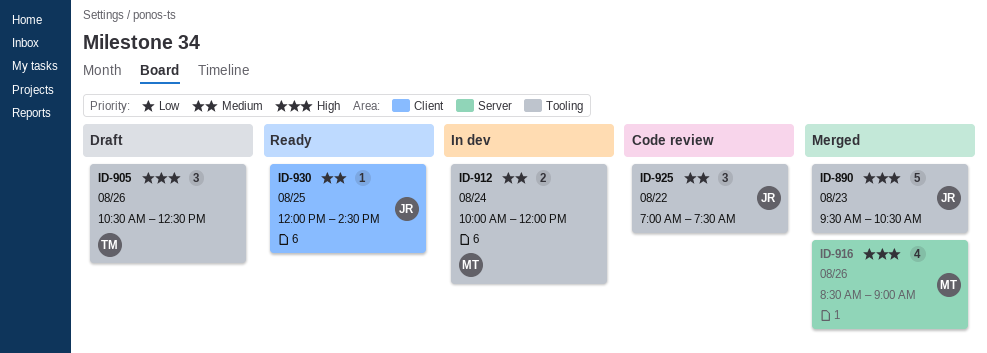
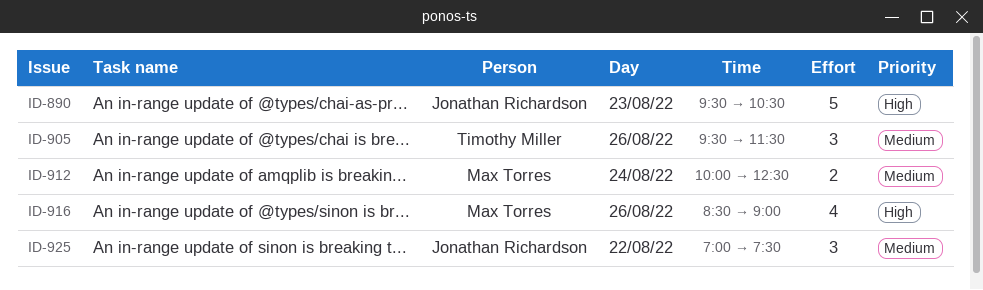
ID-905, priority: High -> Medium
ID-905, begins: 10:30 -> 09:30
ID-905, ends: 12:30 -> 11:30
ID-912, ends: 12:00 -> 12:30
ID-930: present -> none

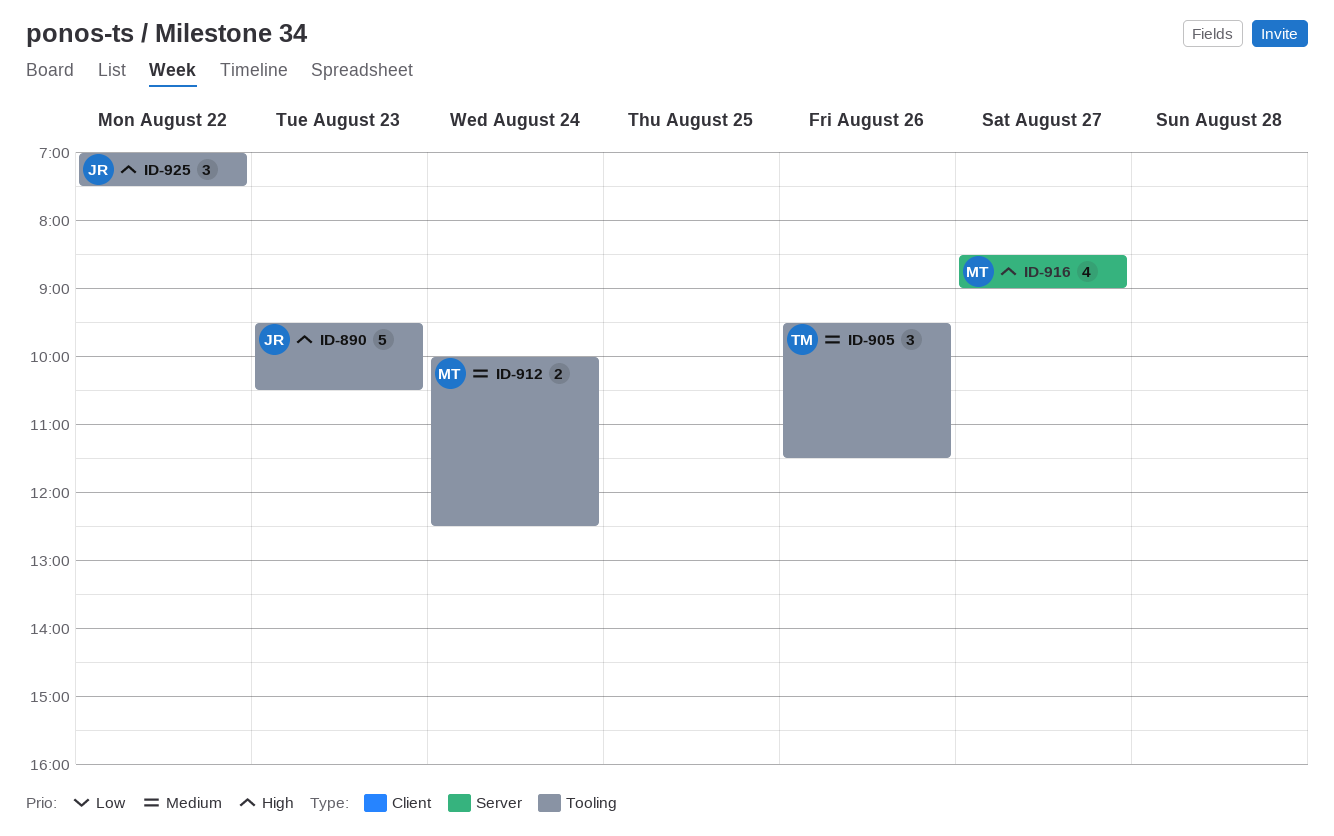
ID-916, day: Aug 26 -> Aug 27
ID-925, priority: Medium -> High

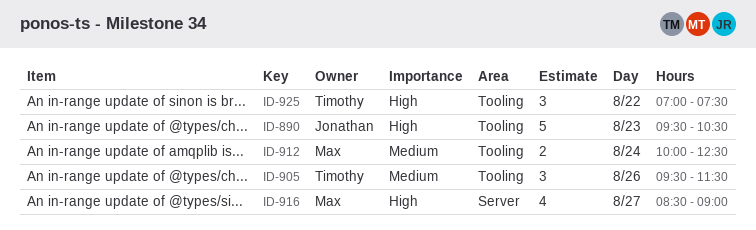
ID-925, owner: Jonathan -> Timothy

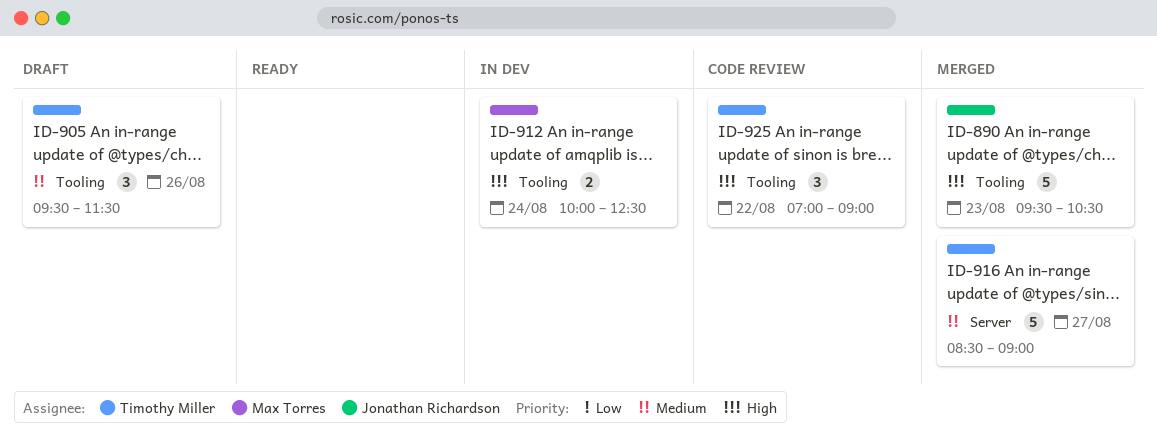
ID-912, priority: Medium -> High
ID-916, owner: Max Torres -> Timothy Miller
ID-916, priority: High -> Medium
ID-916, estimate: 4 -> 5
ID-925, ends: 07:30 -> 09:00

